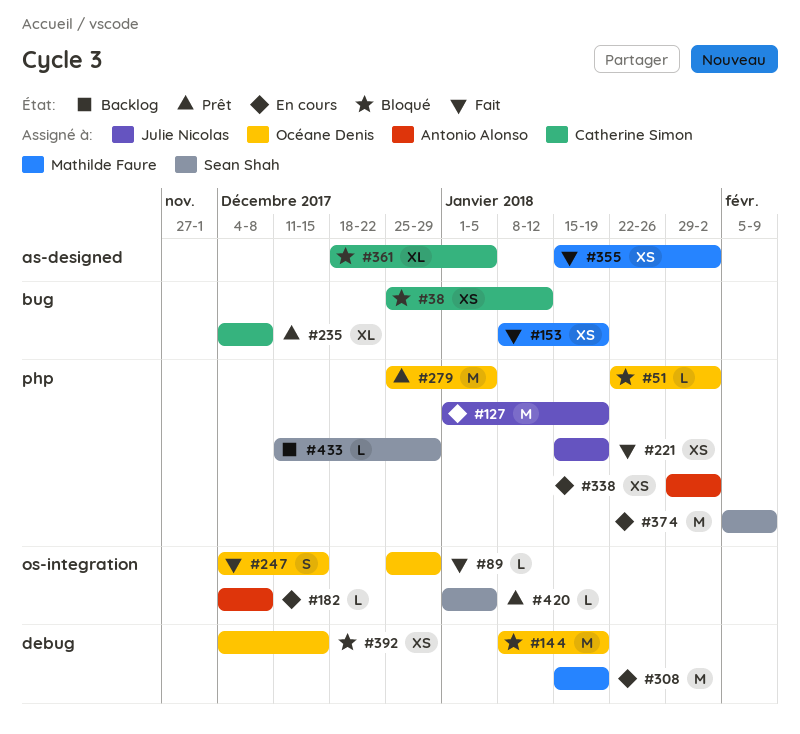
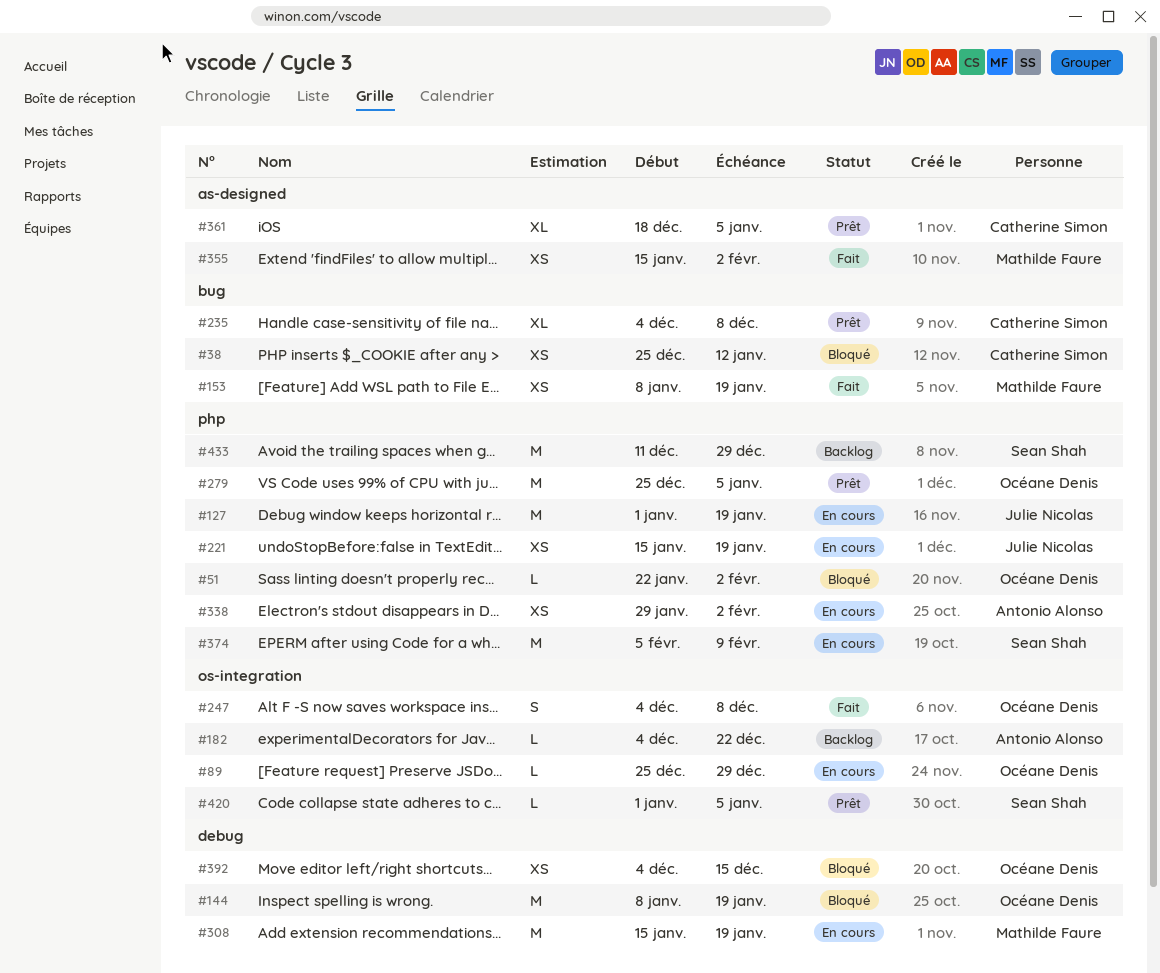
#89, status: Fait -> En cours
#182, status: En cours -> Backlog
#182, due: Dec 8 -> Dec 22
#221, status: Fait -> En cours
#247, due: Dec 15 -> Dec 8
#361, status: Bloqué -> Prêt
#433, estimate: L -> M

